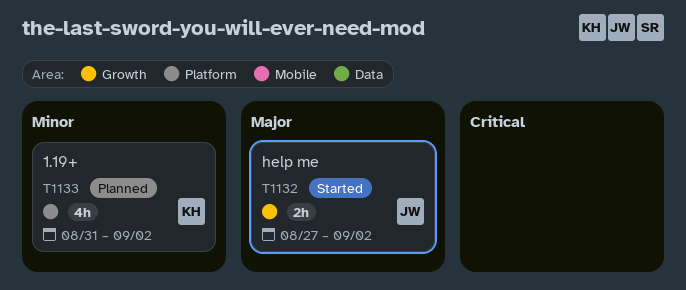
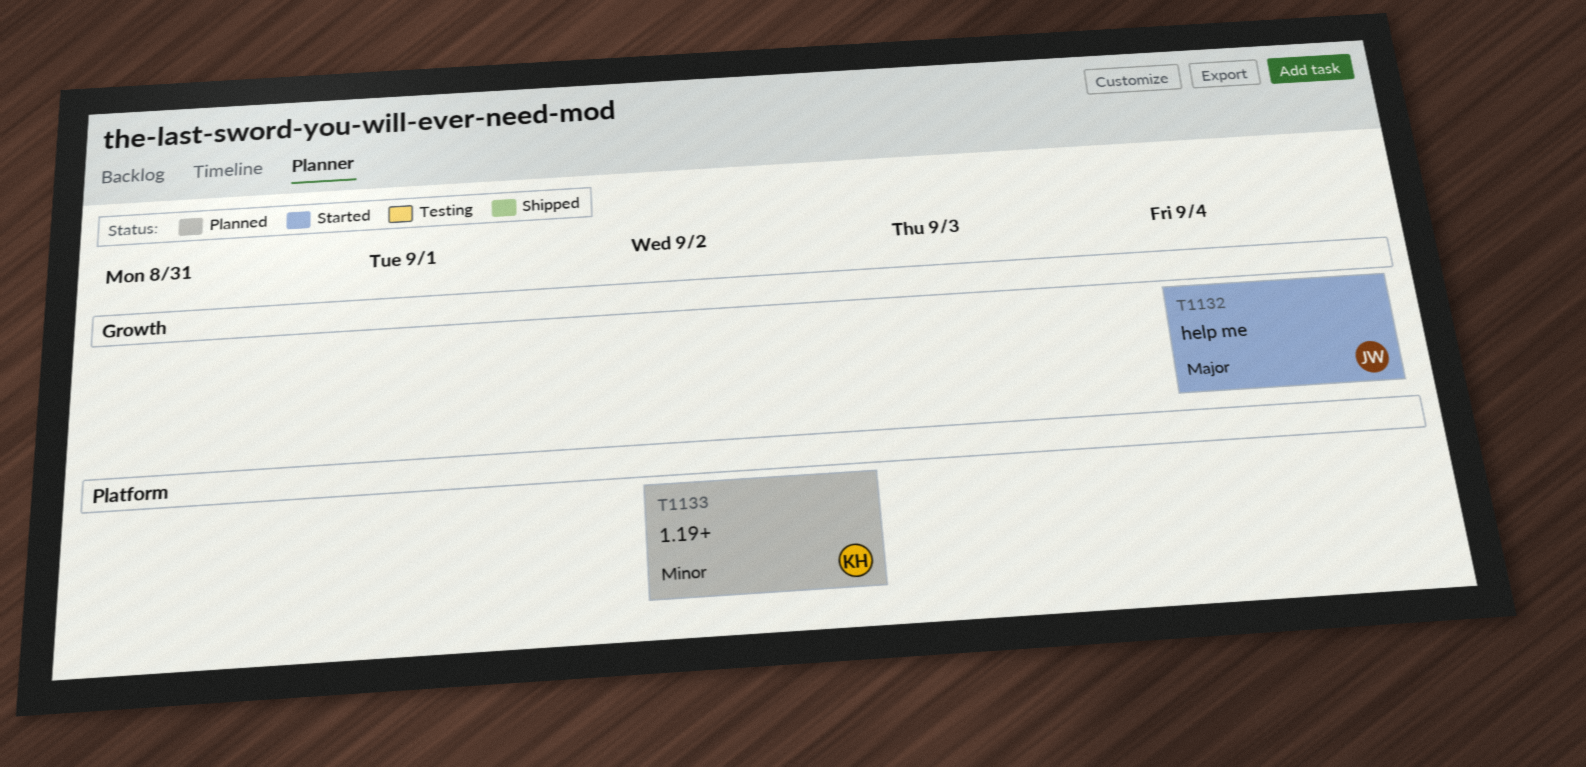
T1132, due: Sep 2 -> Sep 4

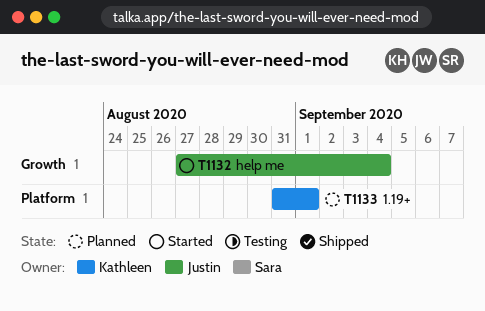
T1133, due: Sep 2 -> Sep 1

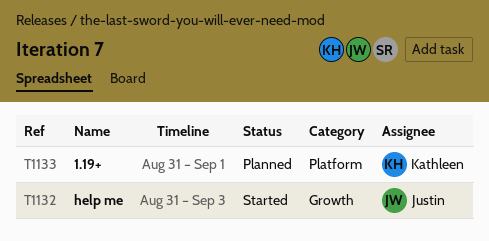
T1132, start: Aug 27 -> Aug 31
T1132, due: Sep 4 -> Sep 3

